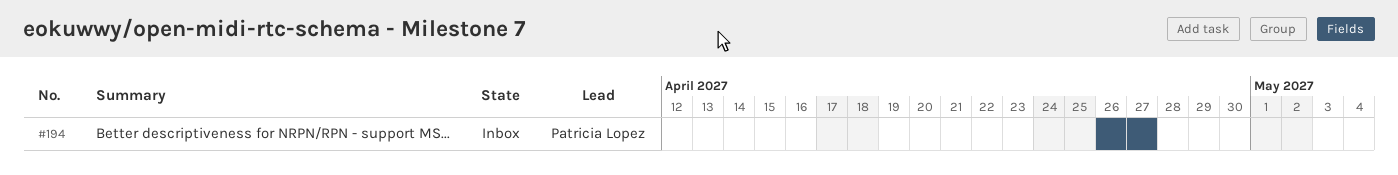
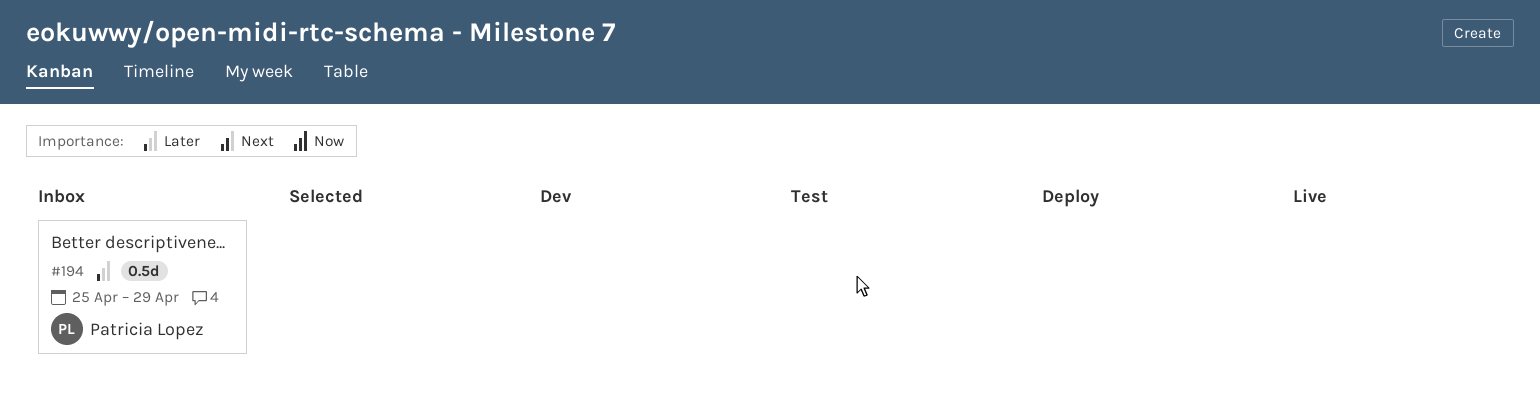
#194, start: Apr 26 -> Apr 25
#194, due: Apr 27 -> Apr 29

